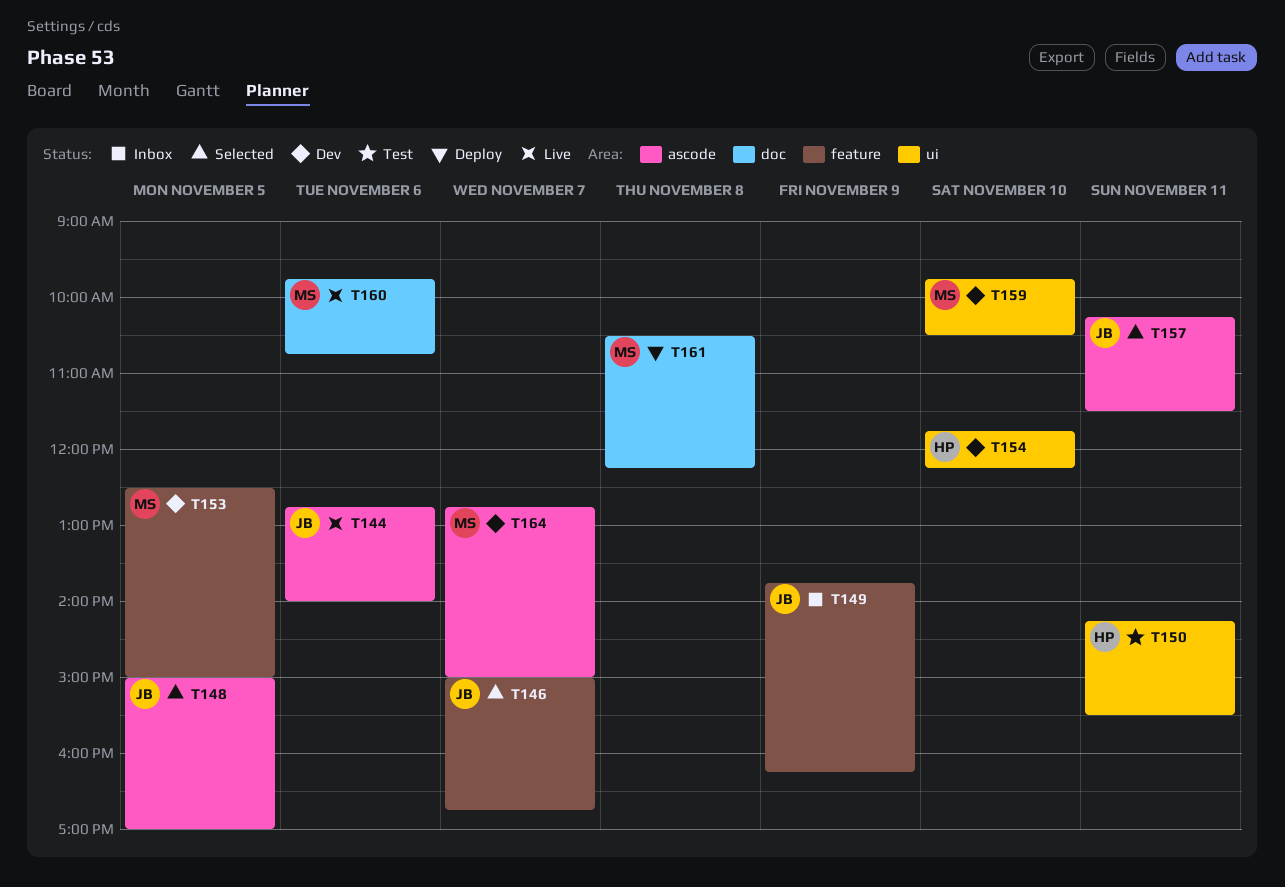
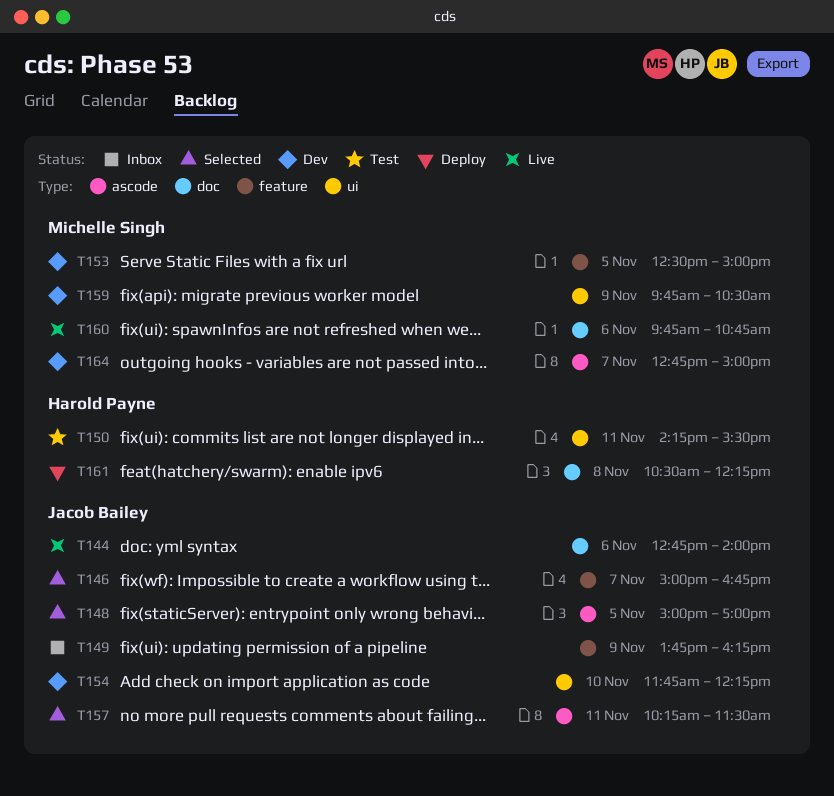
T144, label: ascode -> doc
T154, owner: Harold Payne -> Jacob Bailey
T159, day: Nov 10 -> Nov 9
T161, owner: Michelle Singh -> Harold Payne

